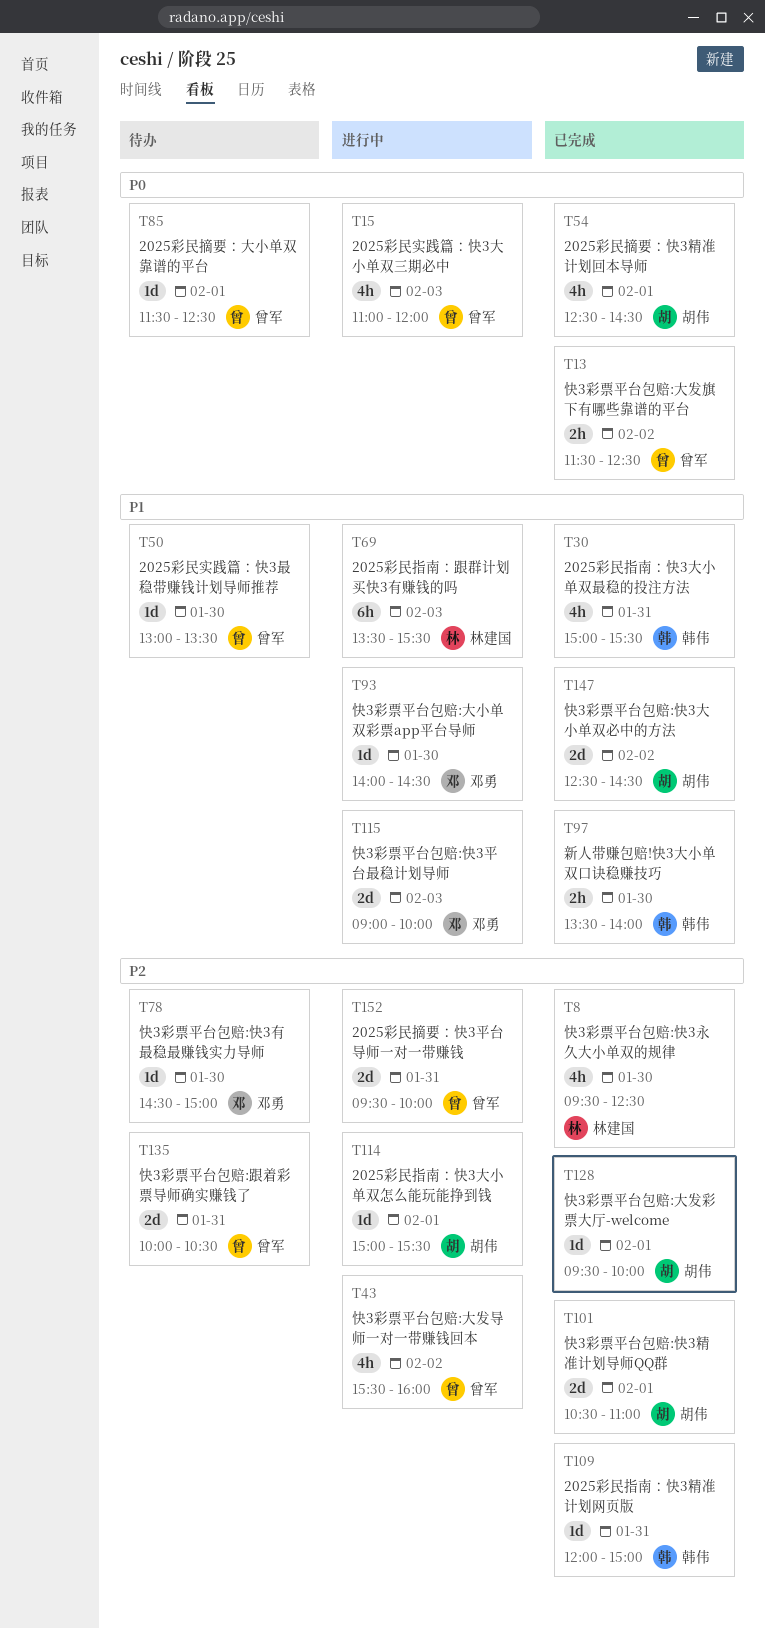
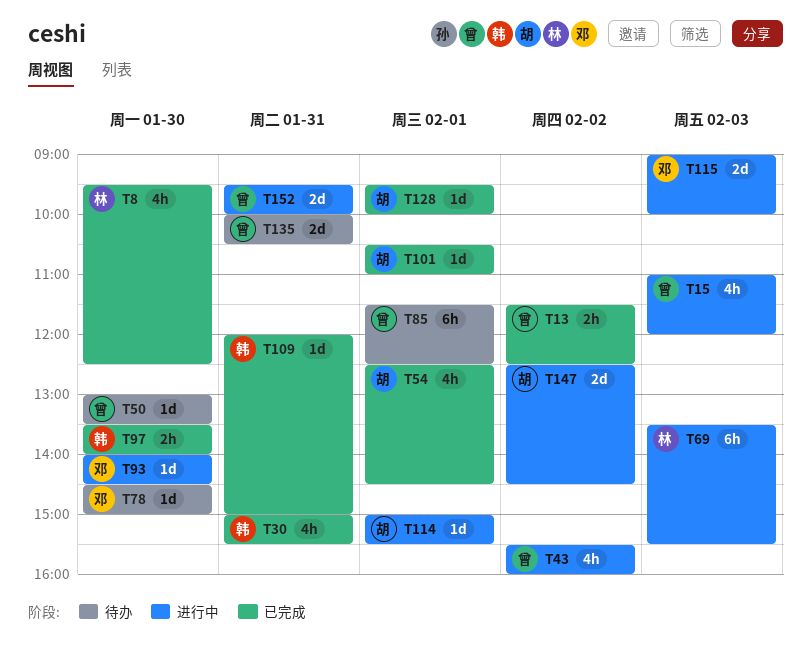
T85, estimate: 1d -> 6h
T101, estimate: 2d -> 1d
T147, status: 已完成 -> 进行中

